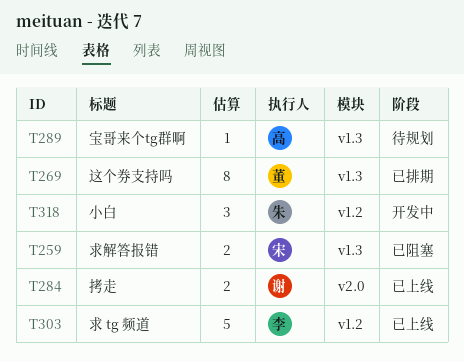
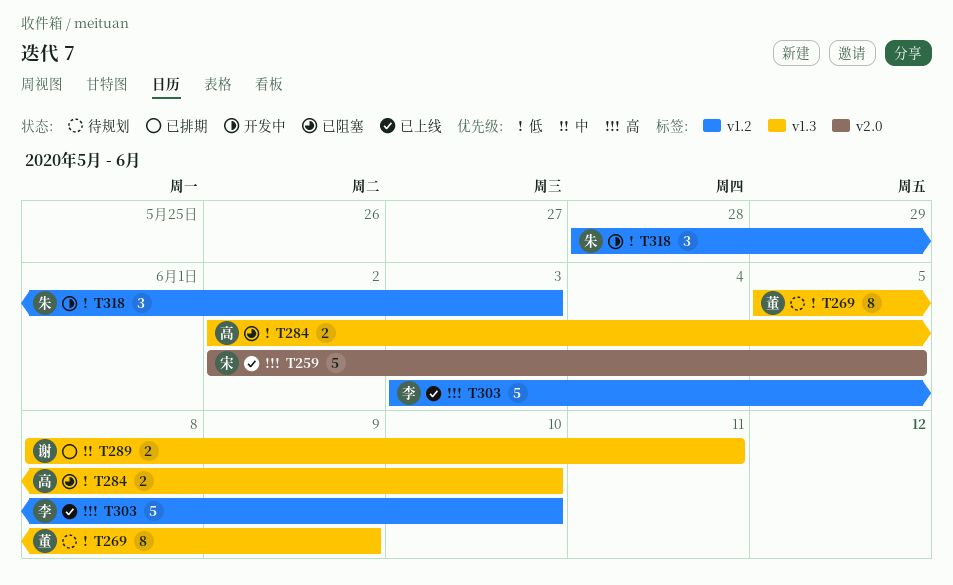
T259, status: 已阻塞 -> 已上线
T259, label: v1.3 -> v2.0
T259, estimate: 2 -> 5
T269, status: 已排期 -> 待规划
T284, status: 已上线 -> 已阻塞
T284, owner: 谢 -> 高
T284, label: v2.0 -> v1.3
T289, status: 待规划 -> 已排期
T289, owner: 高 -> 谢
T289, estimate: 1 -> 2

